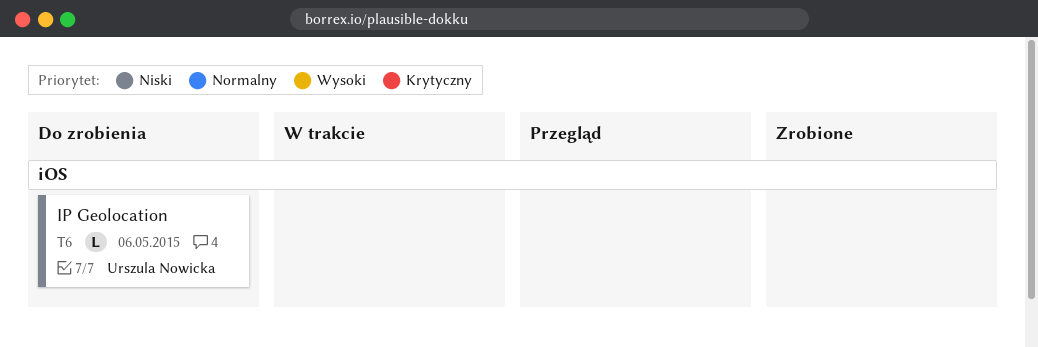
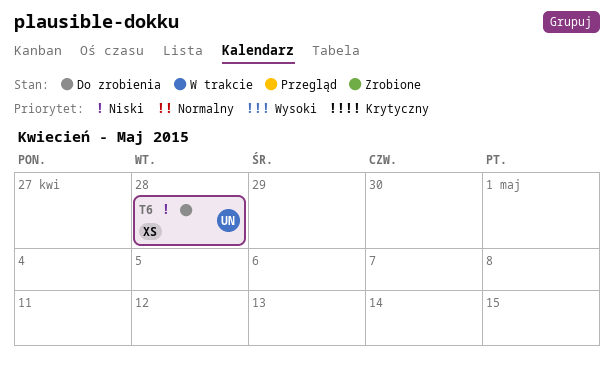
T6, estimate: L -> XS
T6, due: May 6 -> Apr 28

